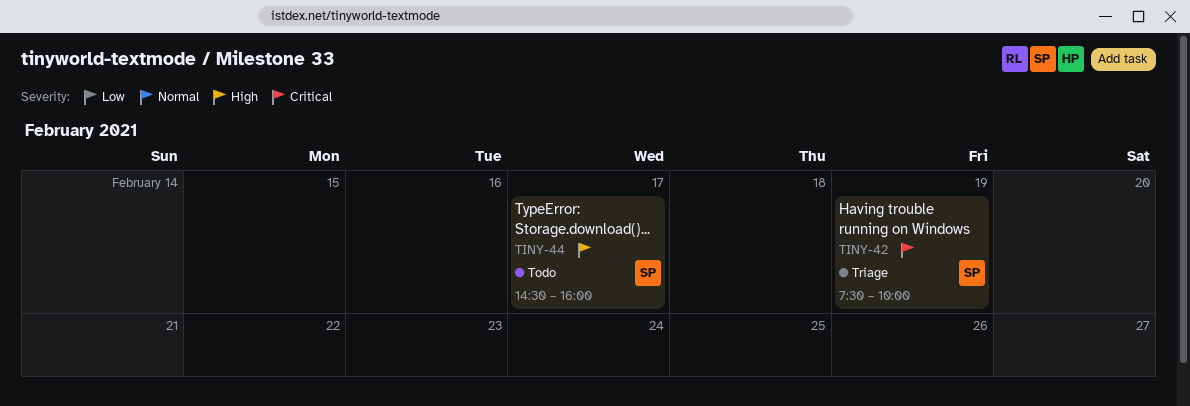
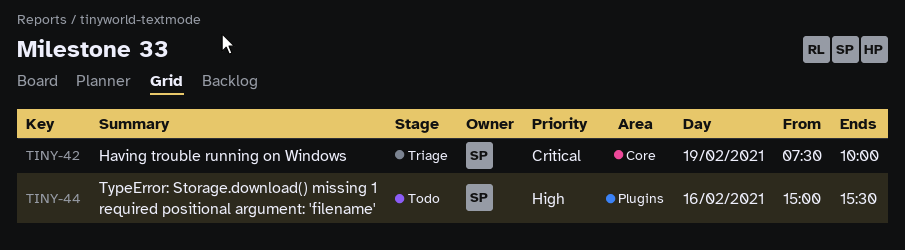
TINY-44, day: Feb 17 -> Feb 16
TINY-44, begins: 14:30 -> 15:00
TINY-44, ends: 16:00 -> 15:30

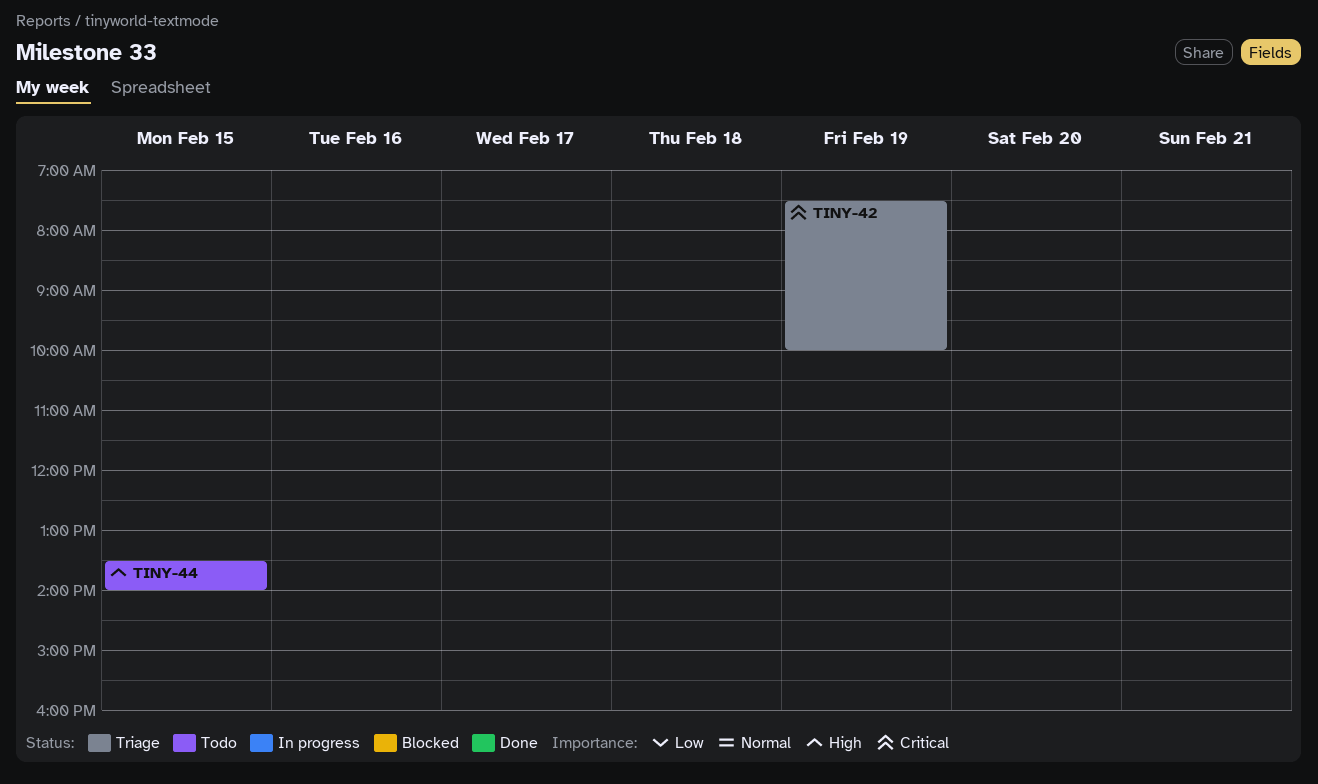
TINY-44, day: Feb 16 -> Feb 15
TINY-44, begins: 15:00 -> 13:30
TINY-44, ends: 15:30 -> 14:00

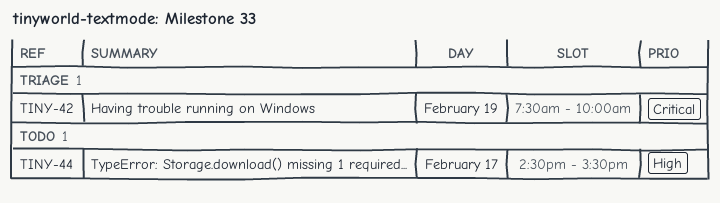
TINY-44, day: Feb 15 -> Feb 17
TINY-44, begins: 13:30 -> 14:30
TINY-44, ends: 14:00 -> 15:30

